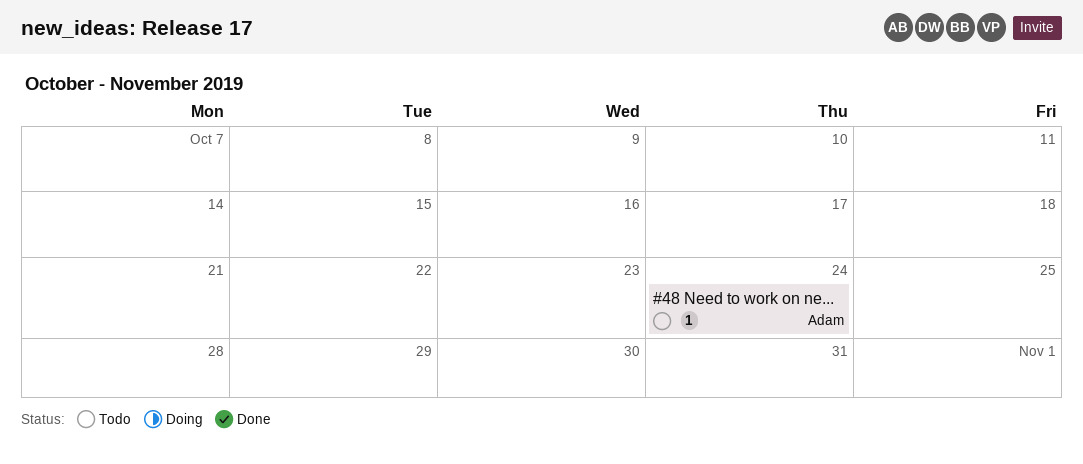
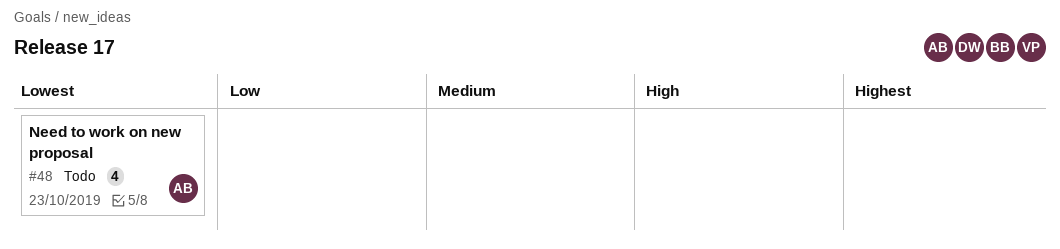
#48, estimate: 1 -> 4
#48, due: Oct 24 -> Oct 23

